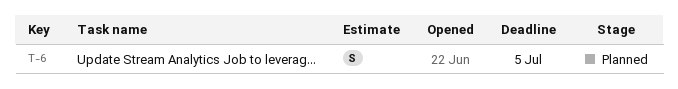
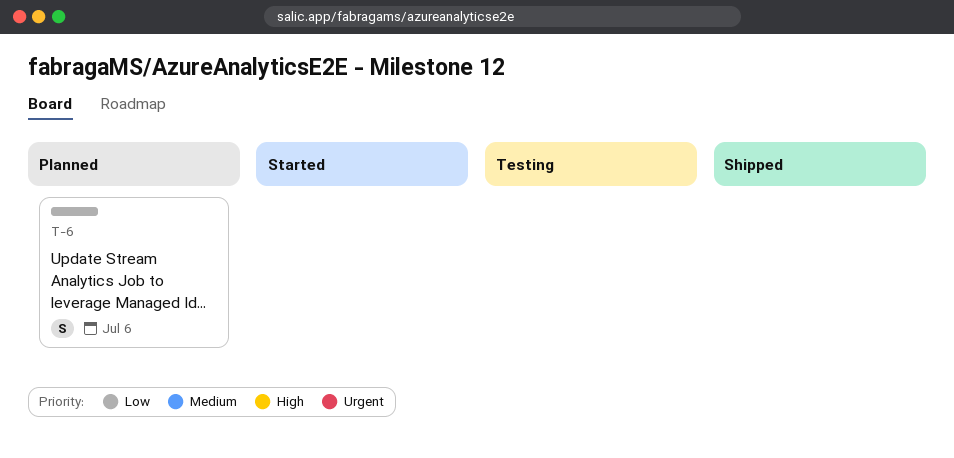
T-6, due: Jul 5 -> Jul 6

